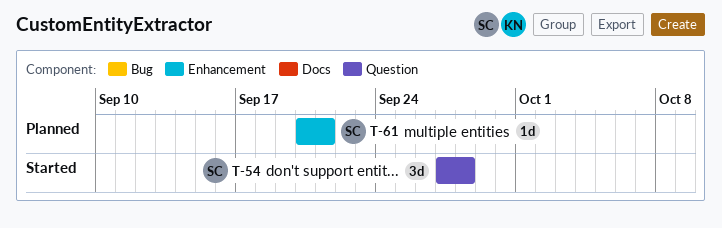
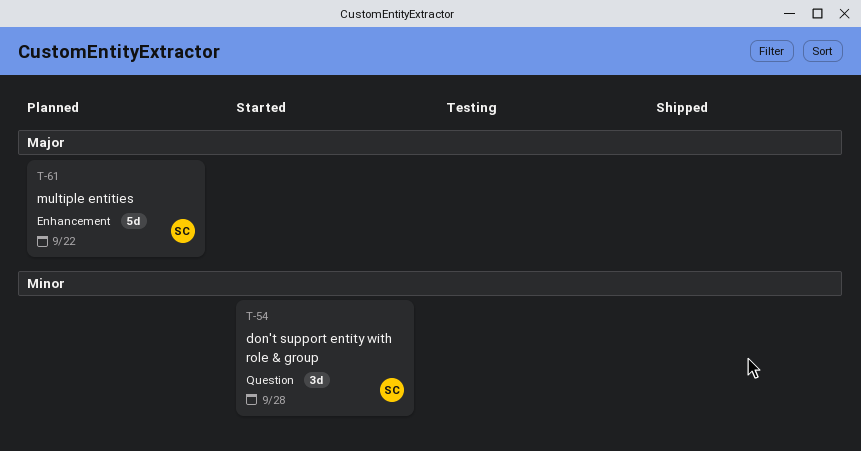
T-61, estimate: 1d -> 5d
T-61, due: Sep 21 -> Sep 22

